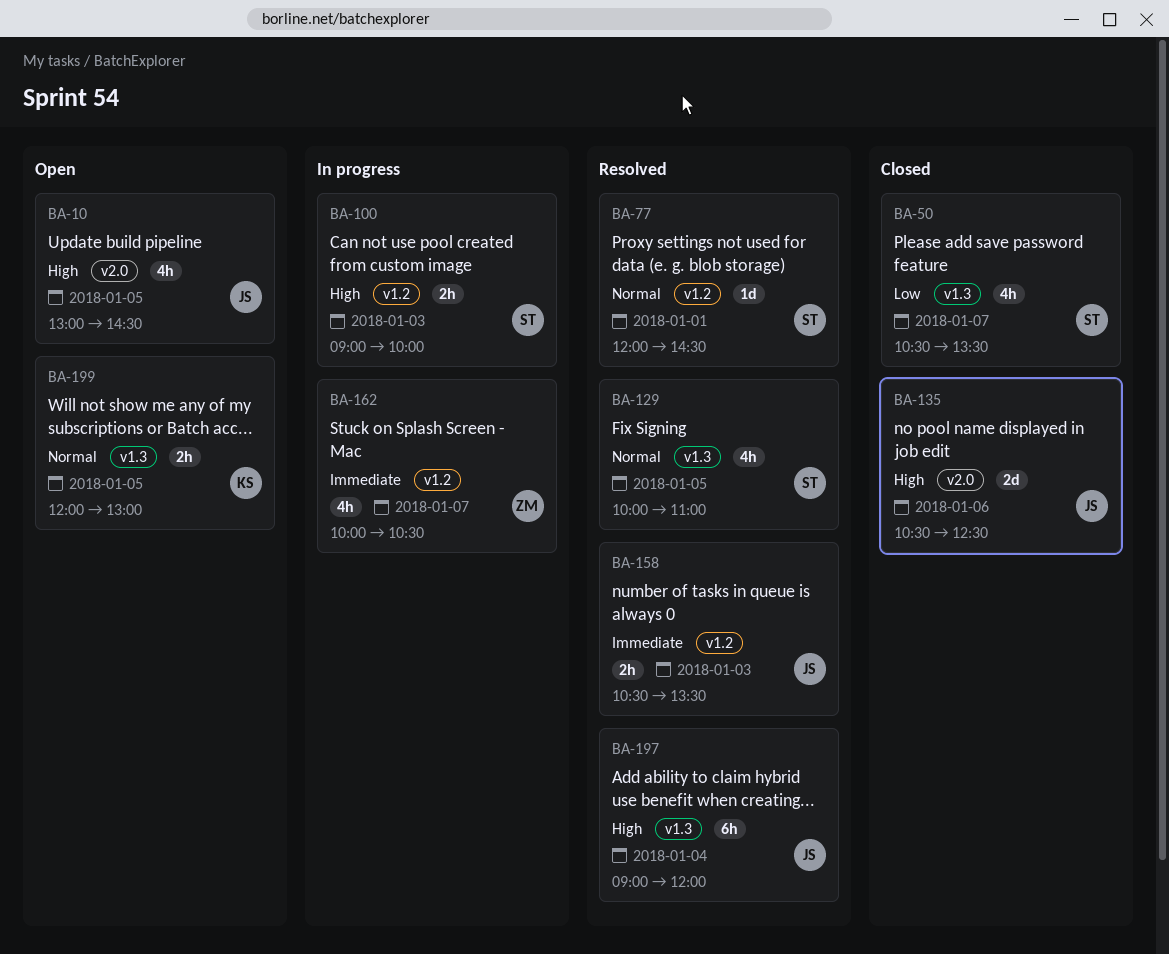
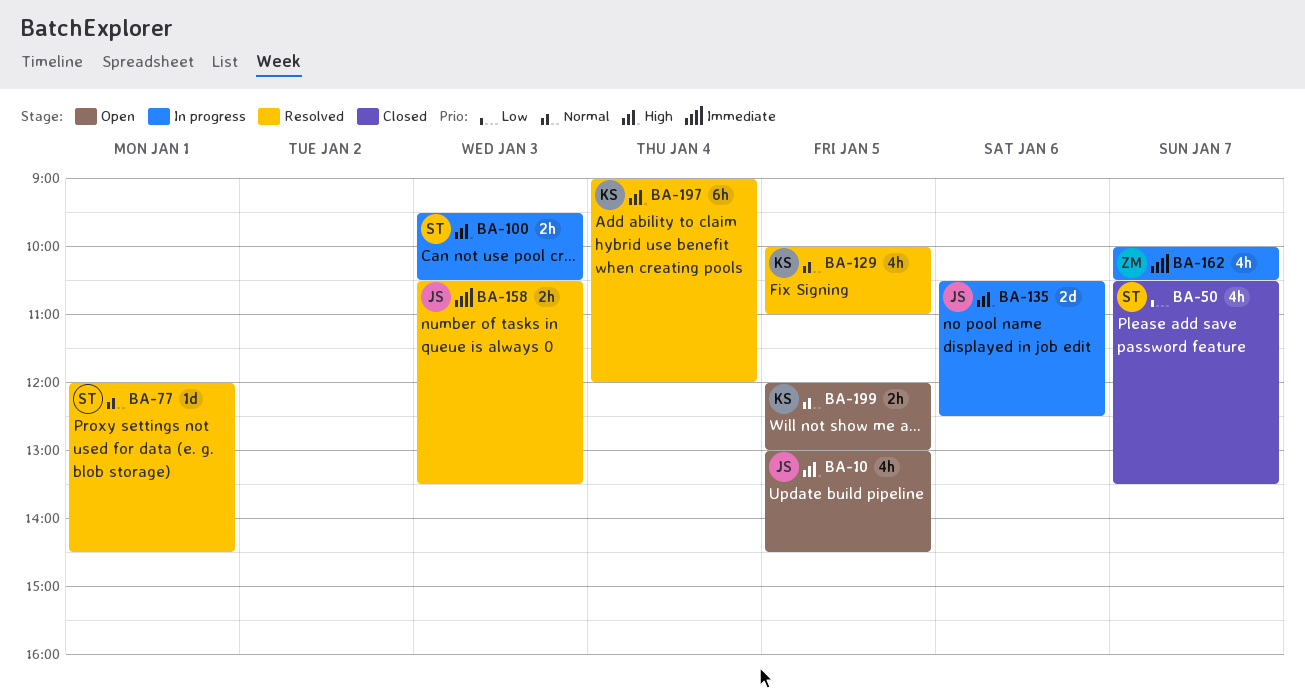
BA-100, begins: 09:00 -> 09:30
BA-100, ends: 10:00 -> 10:30
BA-129, owner: ST -> KS
BA-135, status: Closed -> In progress
BA-197, owner: JS -> KS

